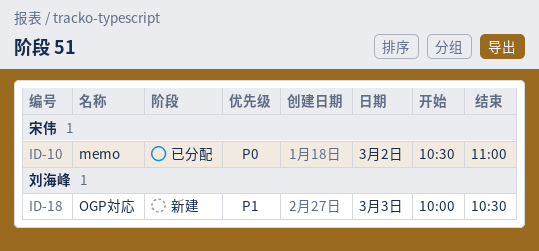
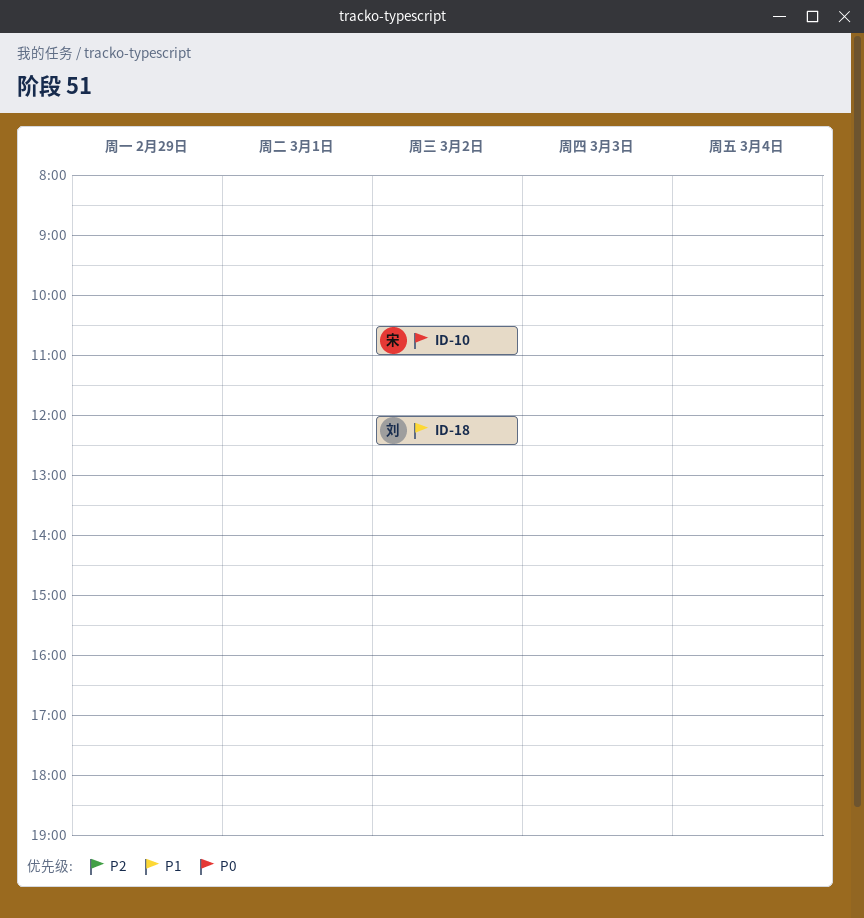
ID-18, day: Mar 3 -> Mar 2
ID-18, begins: 10:00 -> 12:00
ID-18, ends: 10:30 -> 12:30

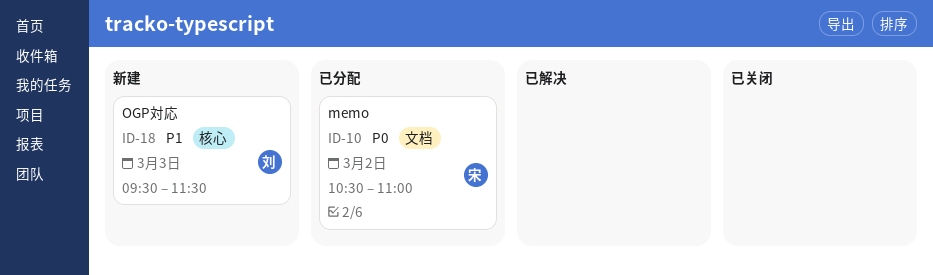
ID-18, day: Mar 2 -> Mar 3
ID-18, begins: 12:00 -> 09:30
ID-18, ends: 12:30 -> 11:30

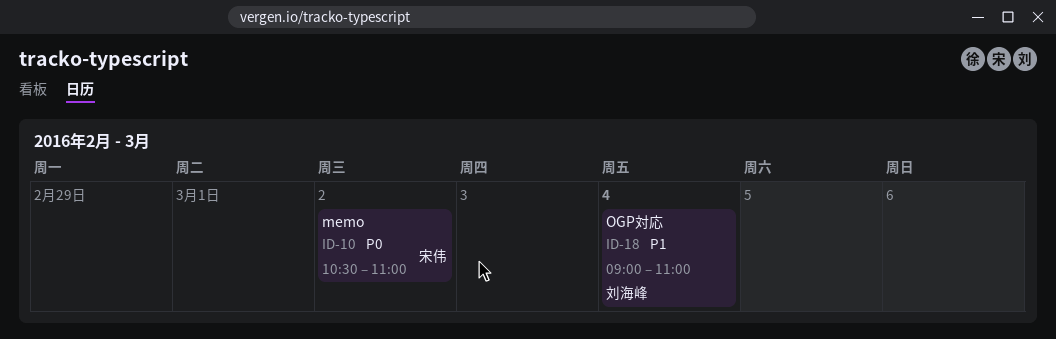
ID-18, day: Mar 3 -> Mar 4
ID-18, begins: 09:30 -> 09:00
ID-18, ends: 11:30 -> 11:00

